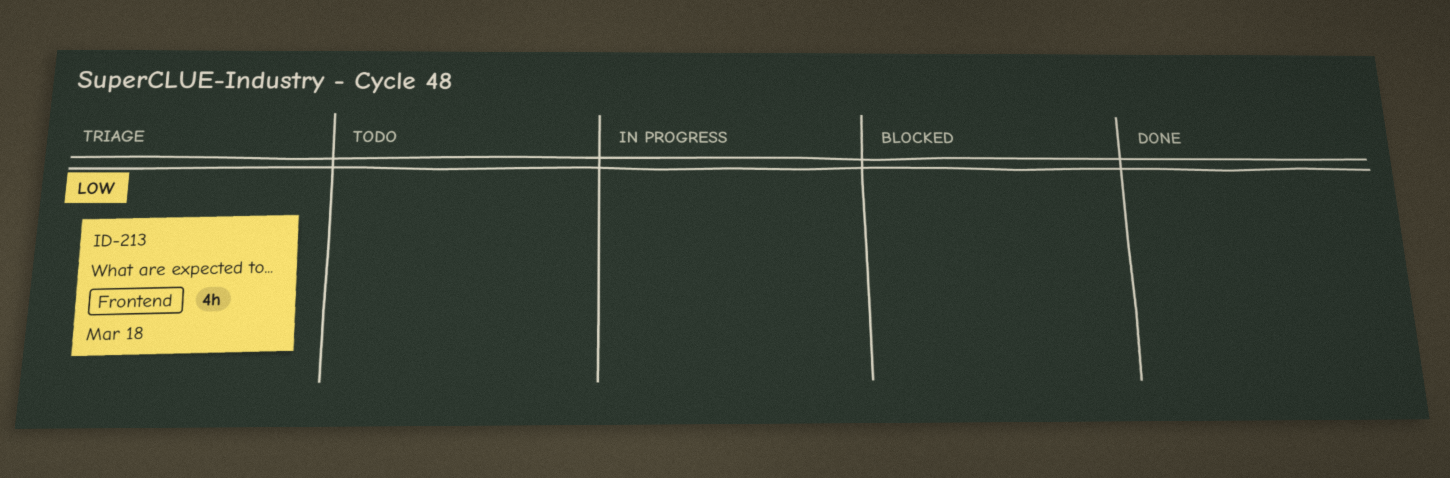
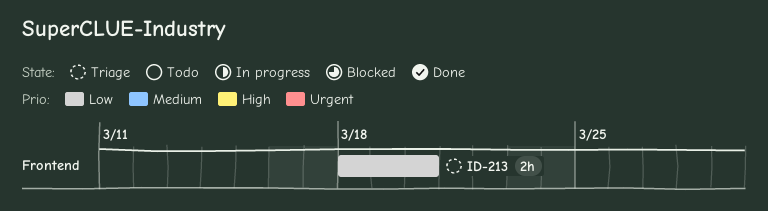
ID-213, estimate: 4h -> 2h
ID-213, due: Mar 18 -> Mar 20

